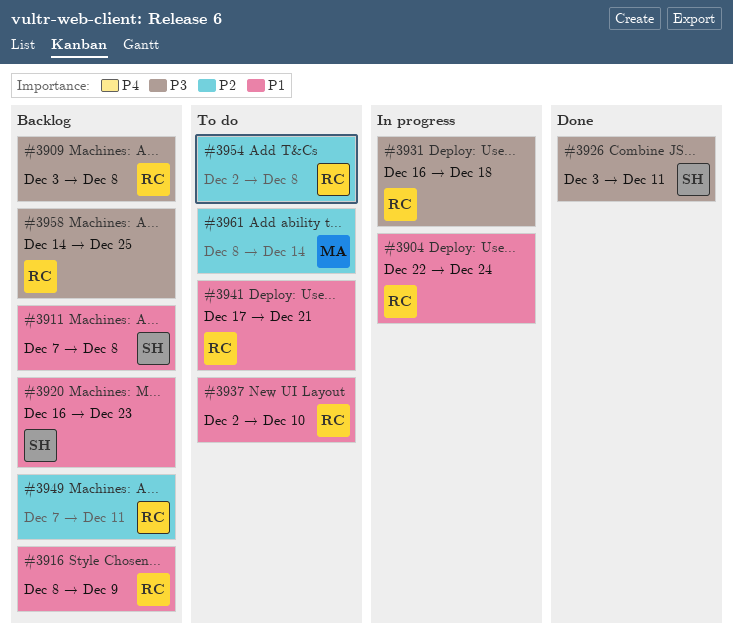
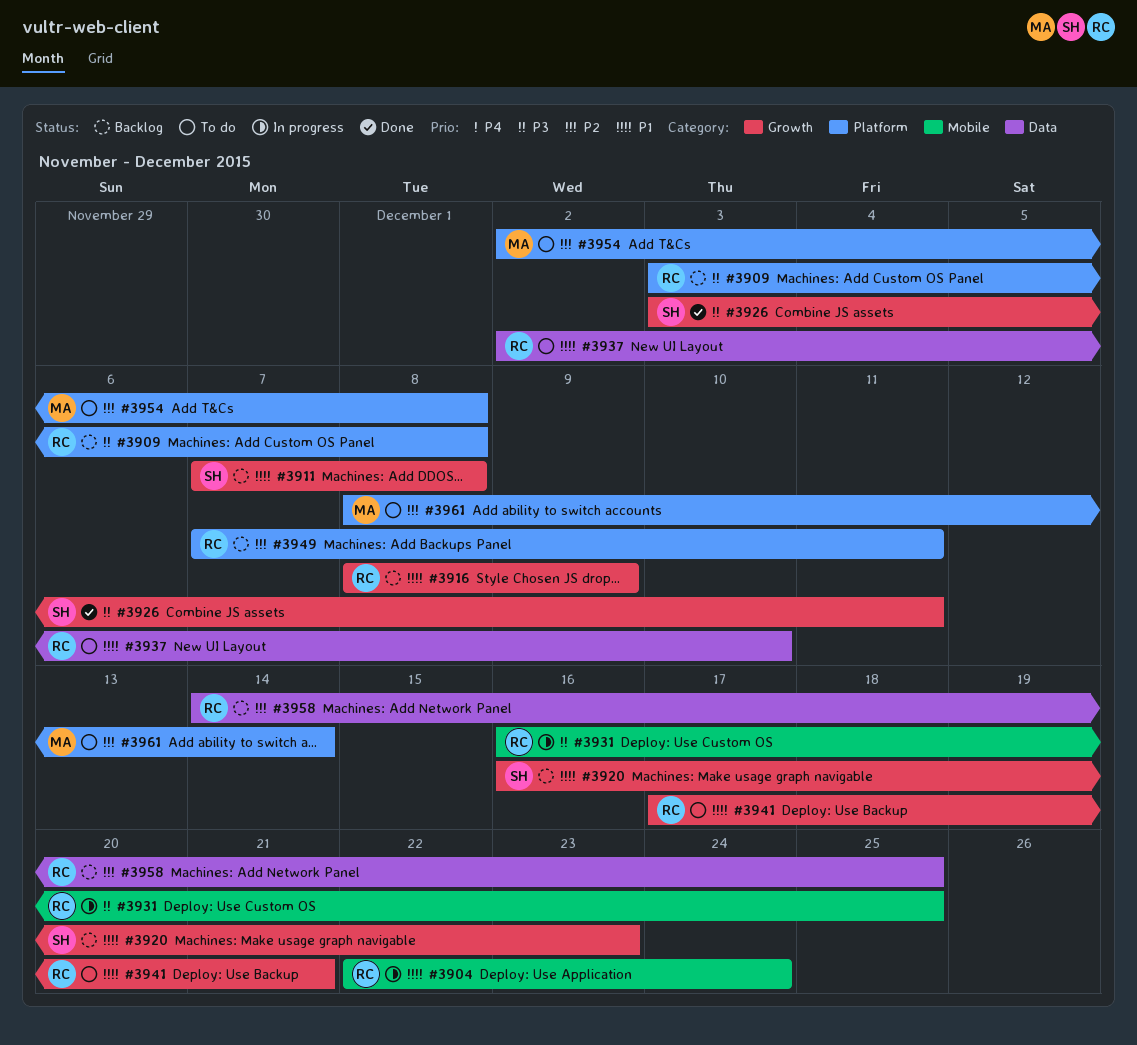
#3931, due: Dec 18 -> Dec 25
#3954, owner: RC -> MA
#3958, priority: P3 -> P2

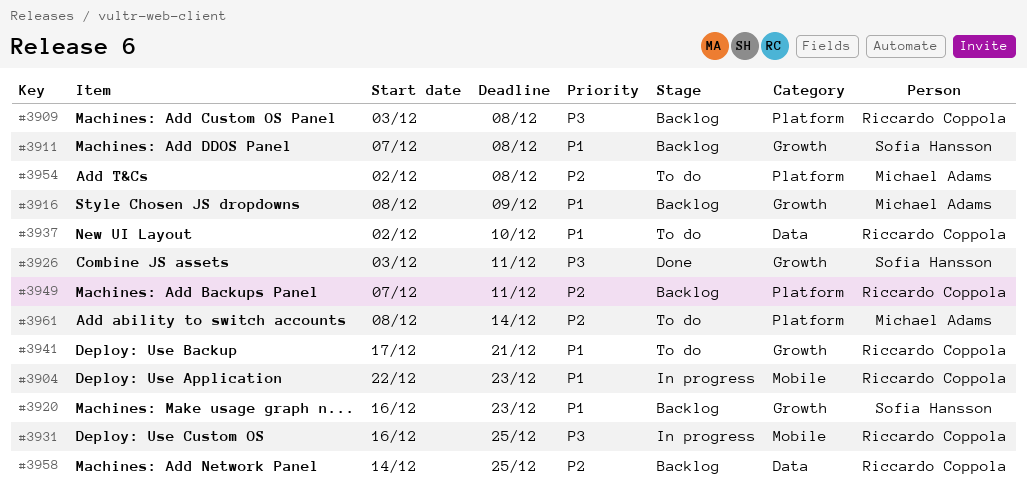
#3904, due: Dec 24 -> Dec 23
#3916, owner: Riccardo Coppola -> Michael Adams

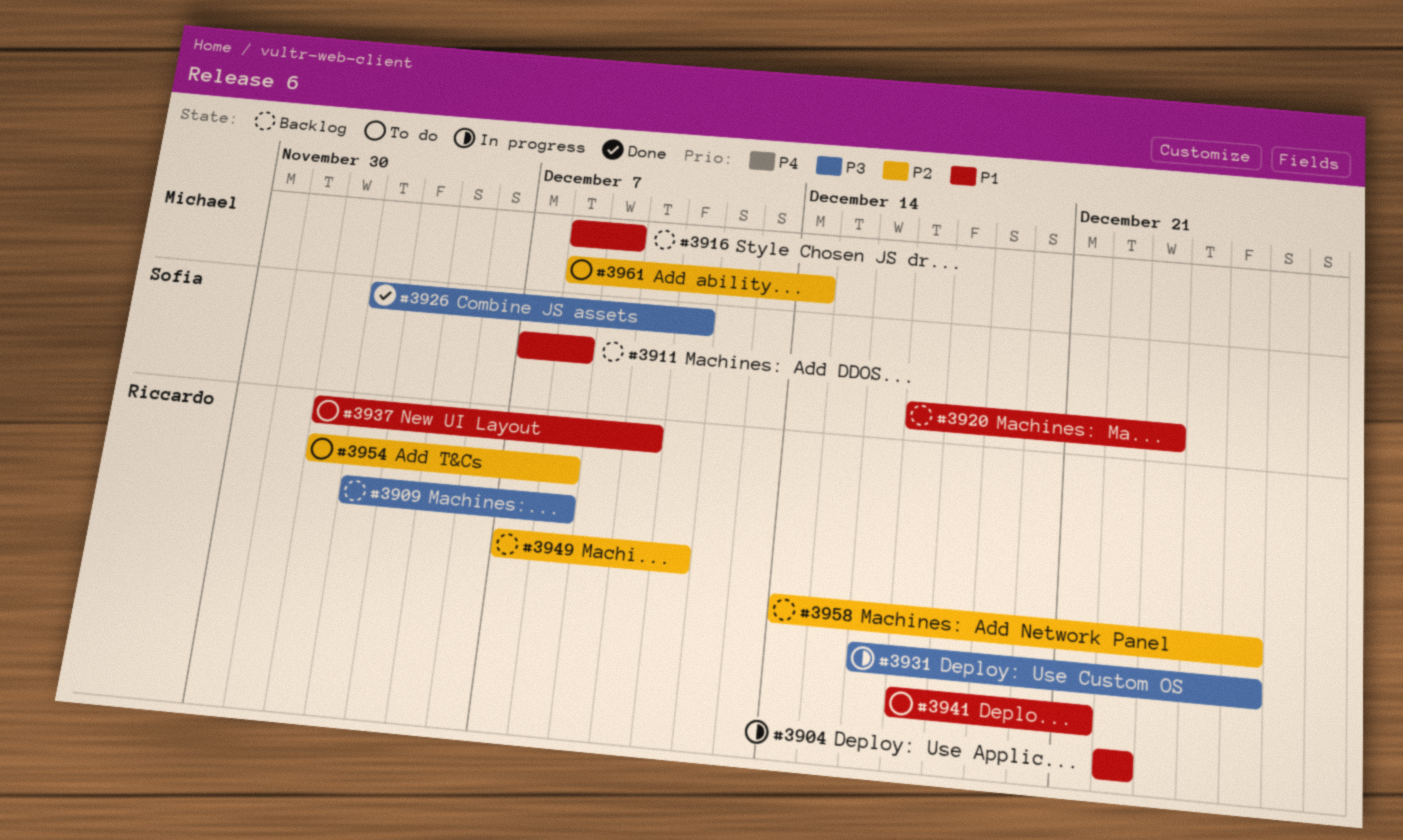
#3904, due: Dec 23 -> Dec 22
#3920, start: Dec 16 -> Dec 17
#3954, owner: Michael Adams -> Riccardo Coppola

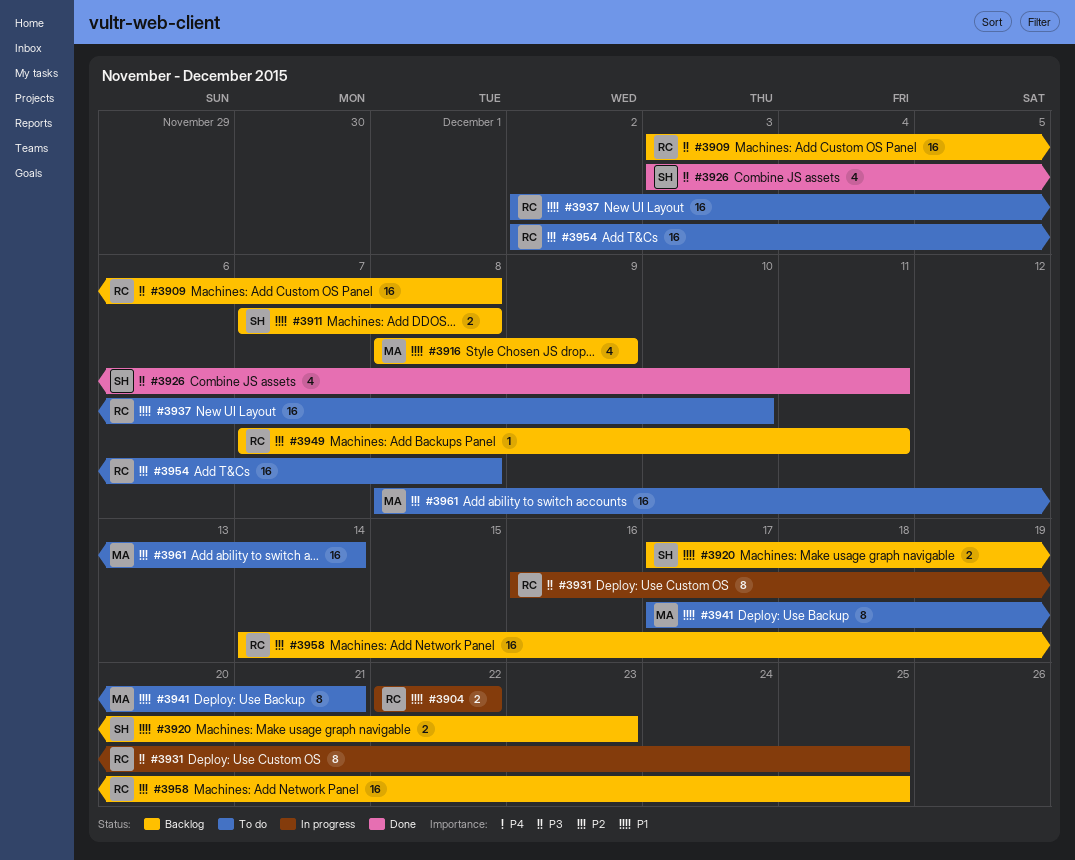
#3941, owner: Riccardo -> Michael

